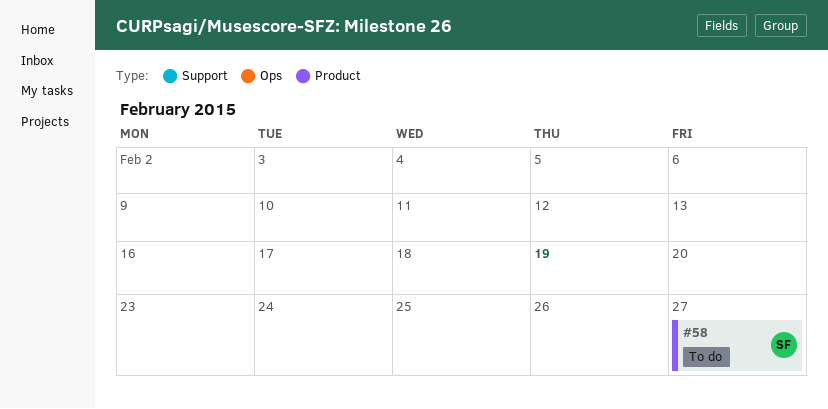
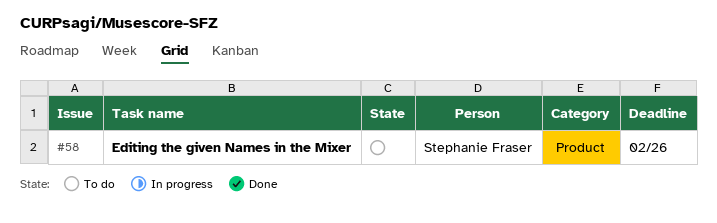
#58, due: Feb 27 -> Feb 26

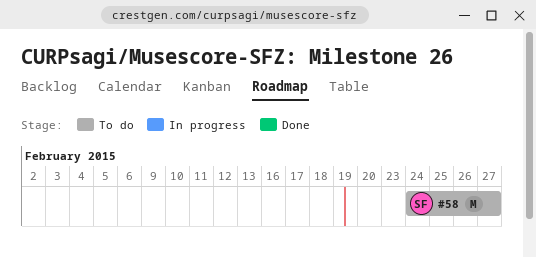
#58, due: Feb 26 -> Feb 27

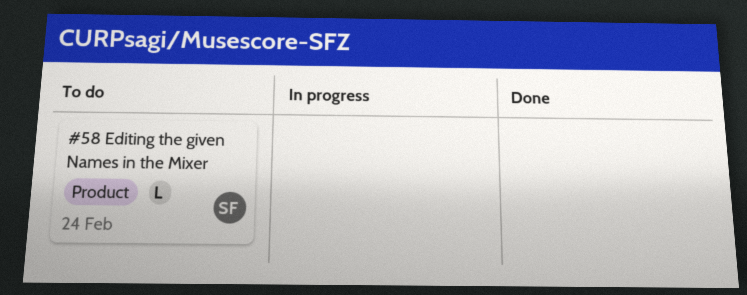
#58, estimate: M -> L
#58, due: Feb 27 -> Feb 24

